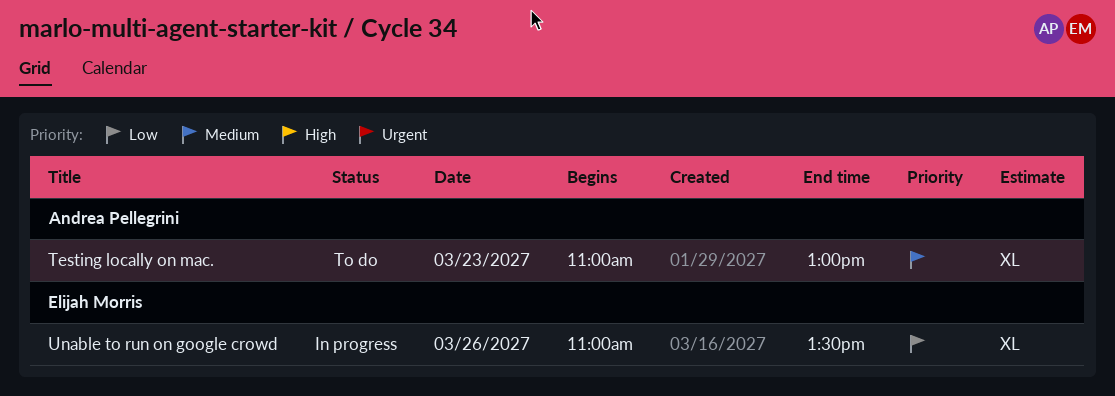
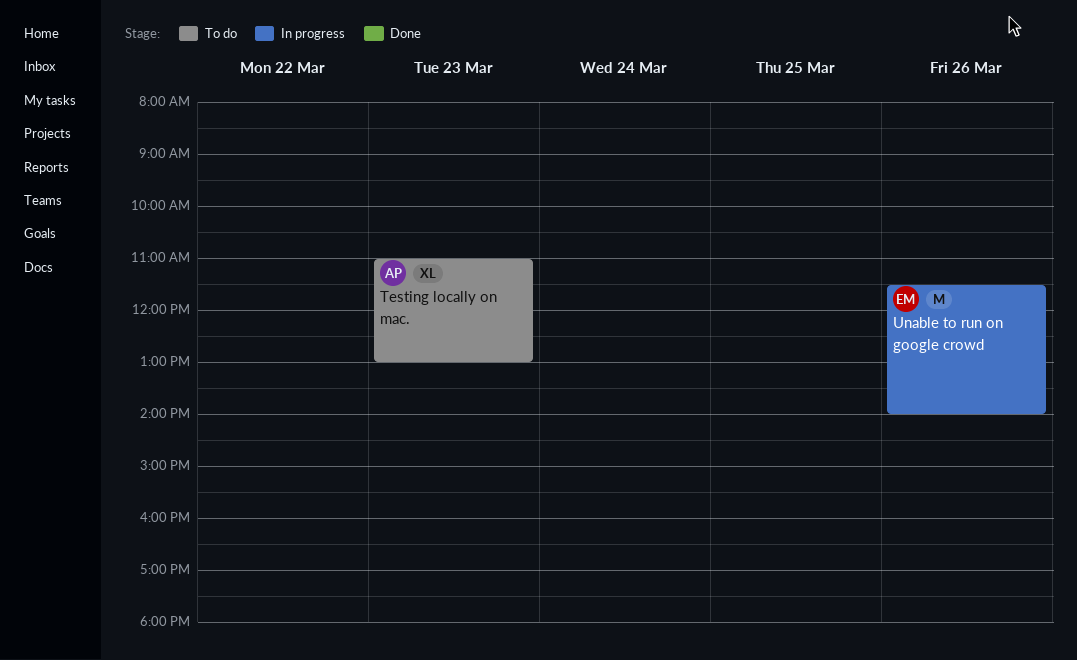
Unable to run on google crowd, estimate: XL -> M
Unable to run on google crowd, begins: 11:00 -> 11:30
Unable to run on google crowd, ends: 13:30 -> 14:00

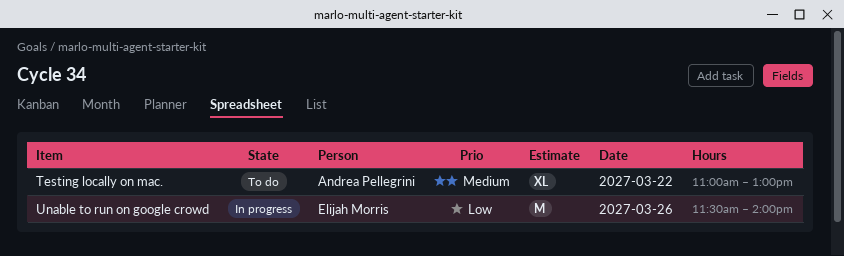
Testing locally on mac., day: Mar 23 -> Mar 22

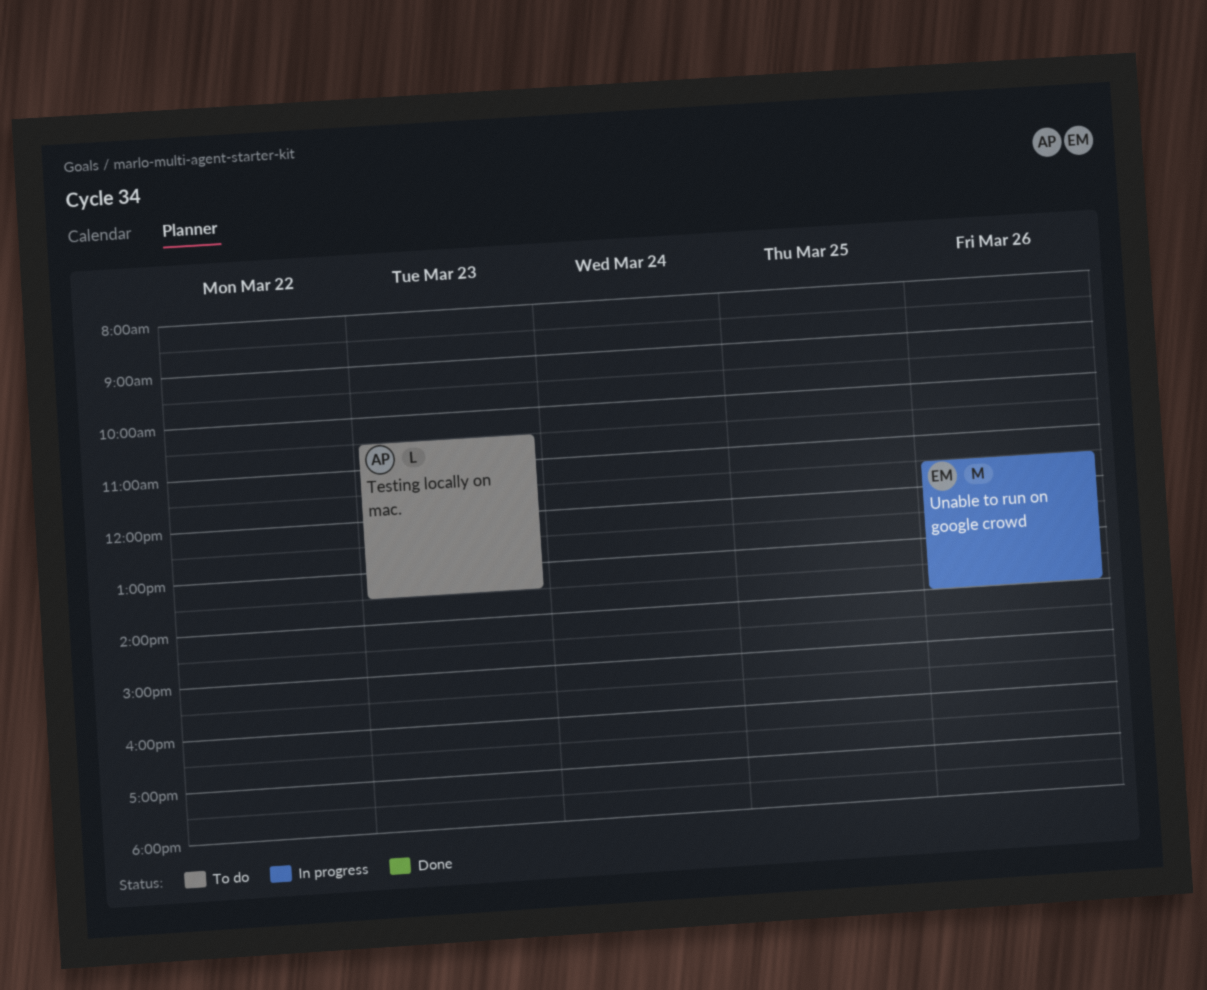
Testing locally on mac., estimate: XL -> L
Testing locally on mac., day: Mar 22 -> Mar 23
Testing locally on mac., begins: 11:00 -> 10:30
Testing locally on mac., ends: 13:00 -> 13:30

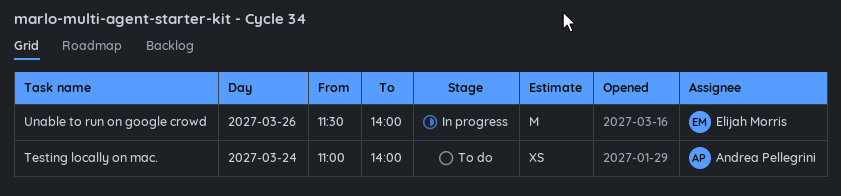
Testing locally on mac., estimate: L -> XS
Testing locally on mac., day: Mar 23 -> Mar 24
Testing locally on mac., begins: 10:30 -> 11:00
Testing locally on mac., ends: 13:30 -> 14:00

